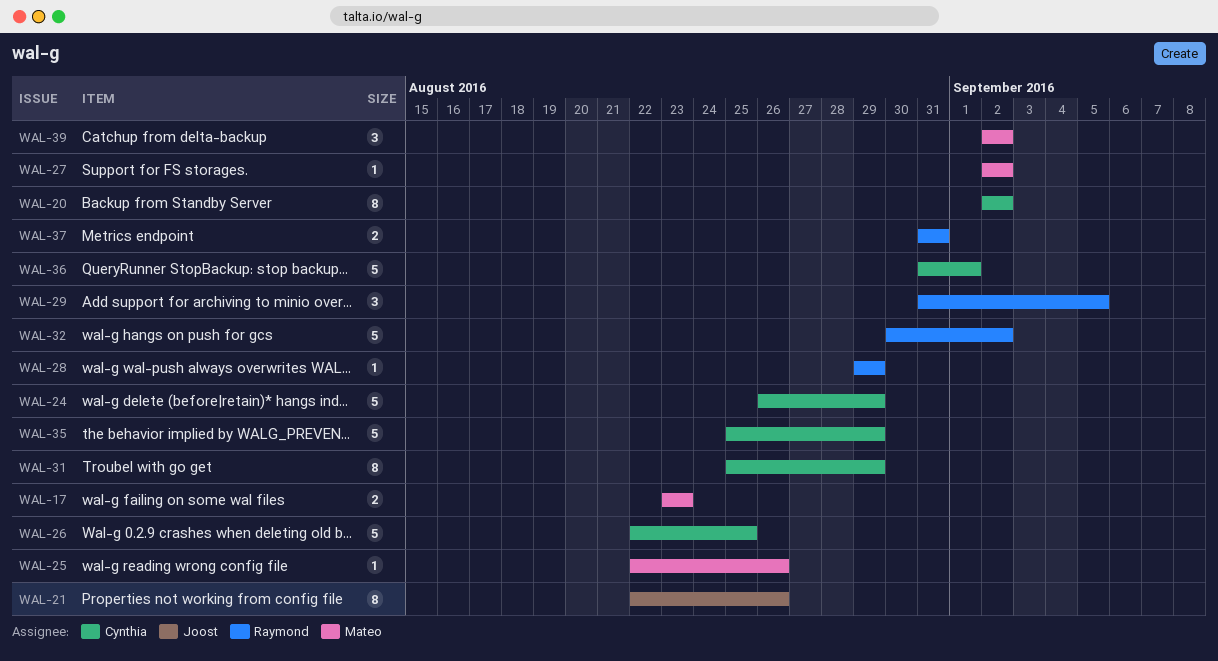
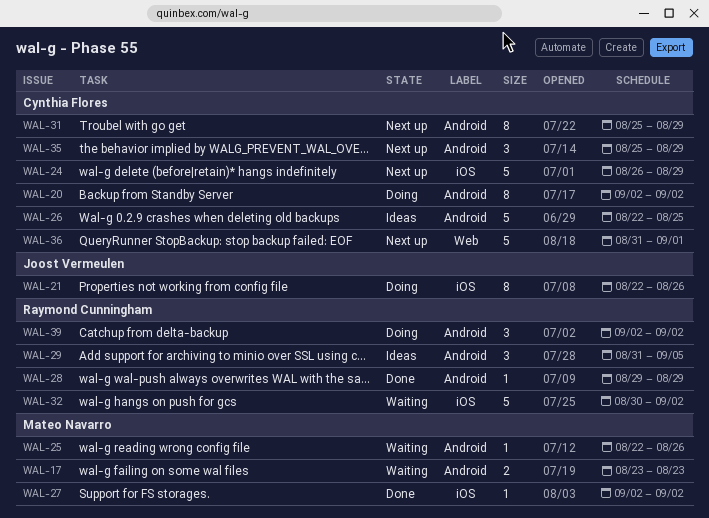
WAL-35, estimate: 5 -> 3
WAL-37: present -> none
WAL-39, owner: Mateo Navarro -> Raymond Cunningham

